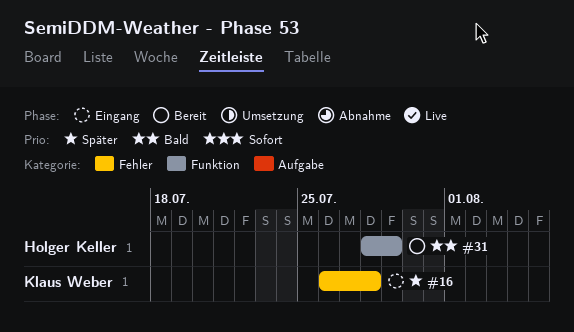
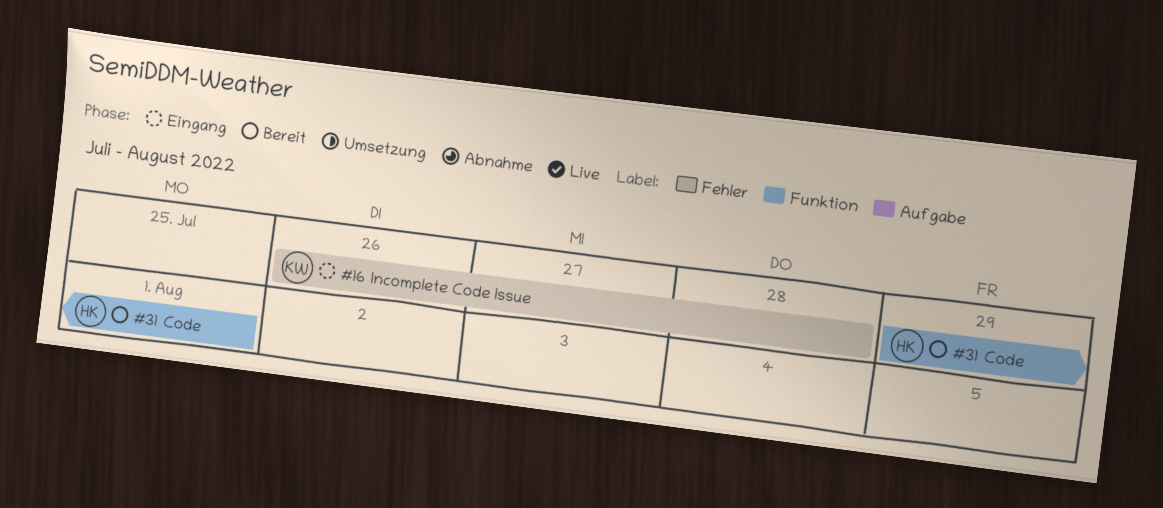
#31, start: Jul 28 -> Jul 29
#31, due: Jul 29 -> Aug 1

